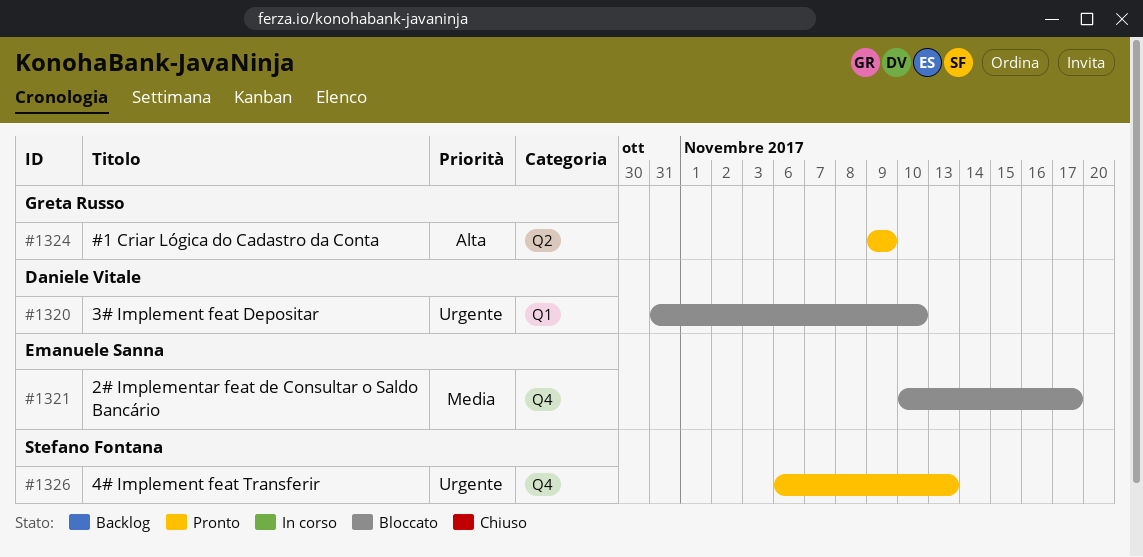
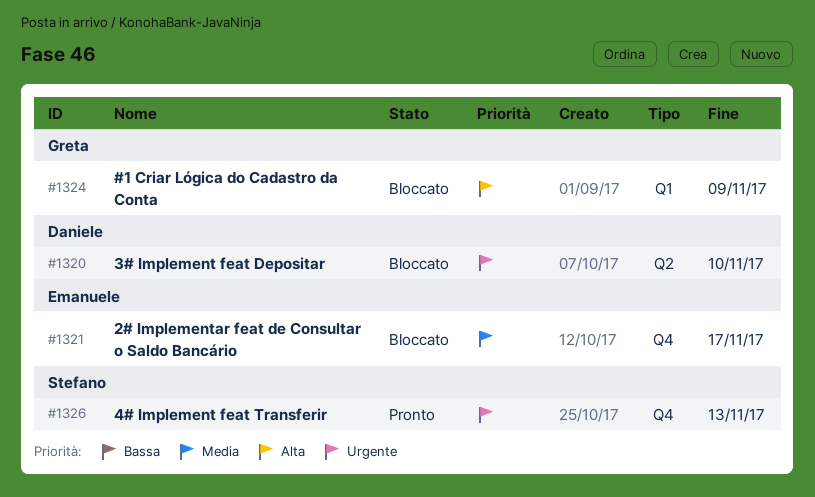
#1320, label: Q1 -> Q2
#1324, status: Pronto -> Bloccato
#1324, label: Q2 -> Q1

